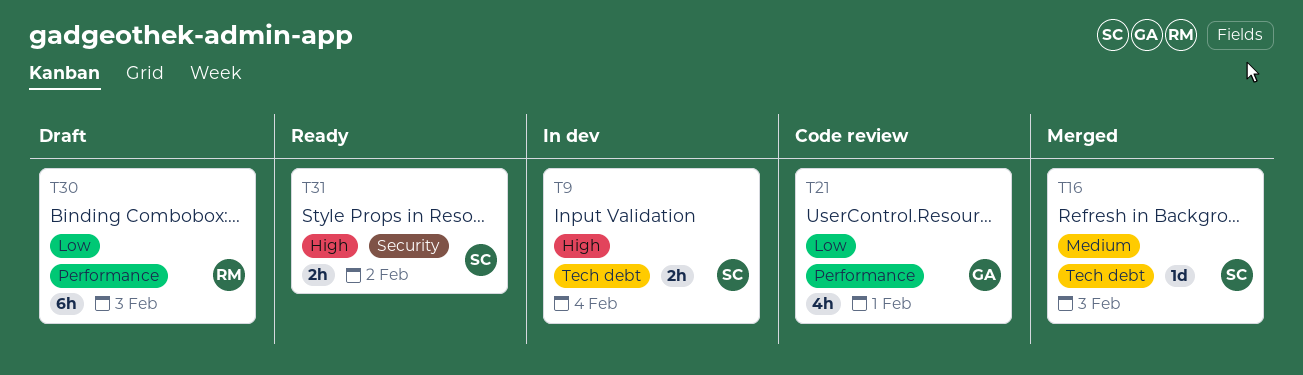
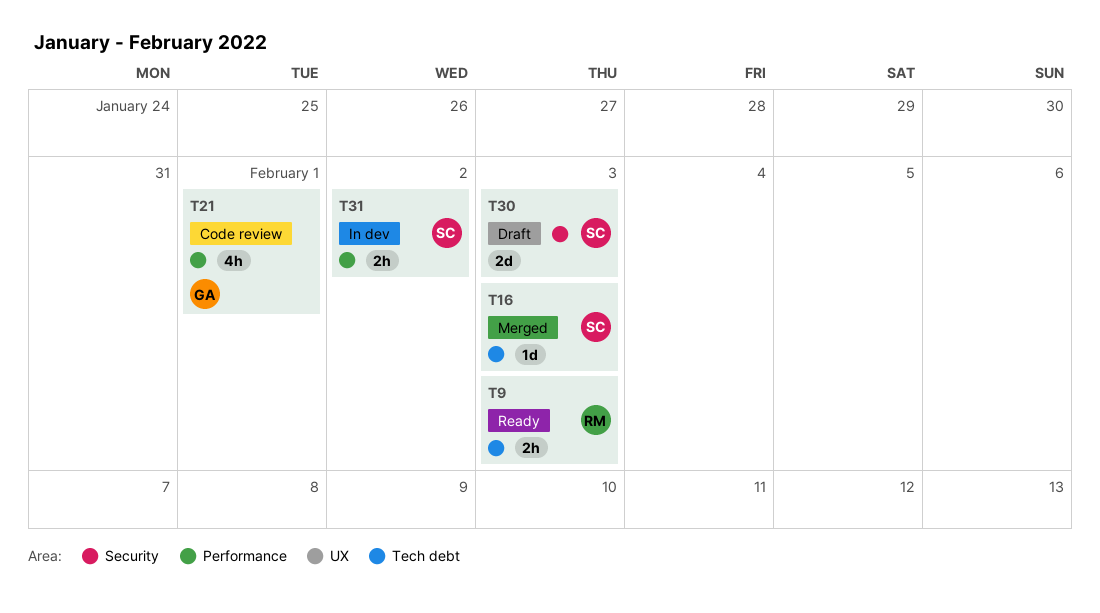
T9, status: In dev -> Ready
T9, owner: SC -> RM
T9, due: Feb 4 -> Feb 3
T30, owner: RM -> SC
T30, label: Performance -> Security
T30, estimate: 6h -> 2d
T31, status: Ready -> In dev
T31, label: Security -> Performance

